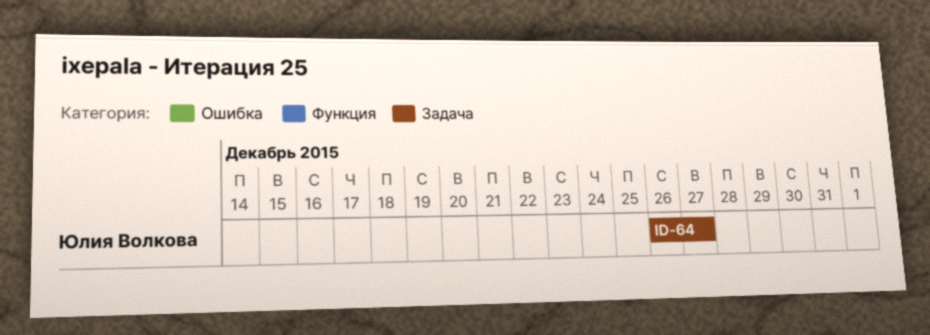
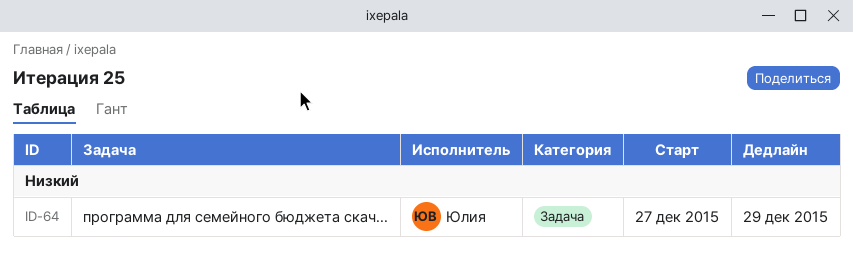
ID-64, start: Dec 26 -> Dec 27
ID-64, due: Dec 27 -> Dec 29

